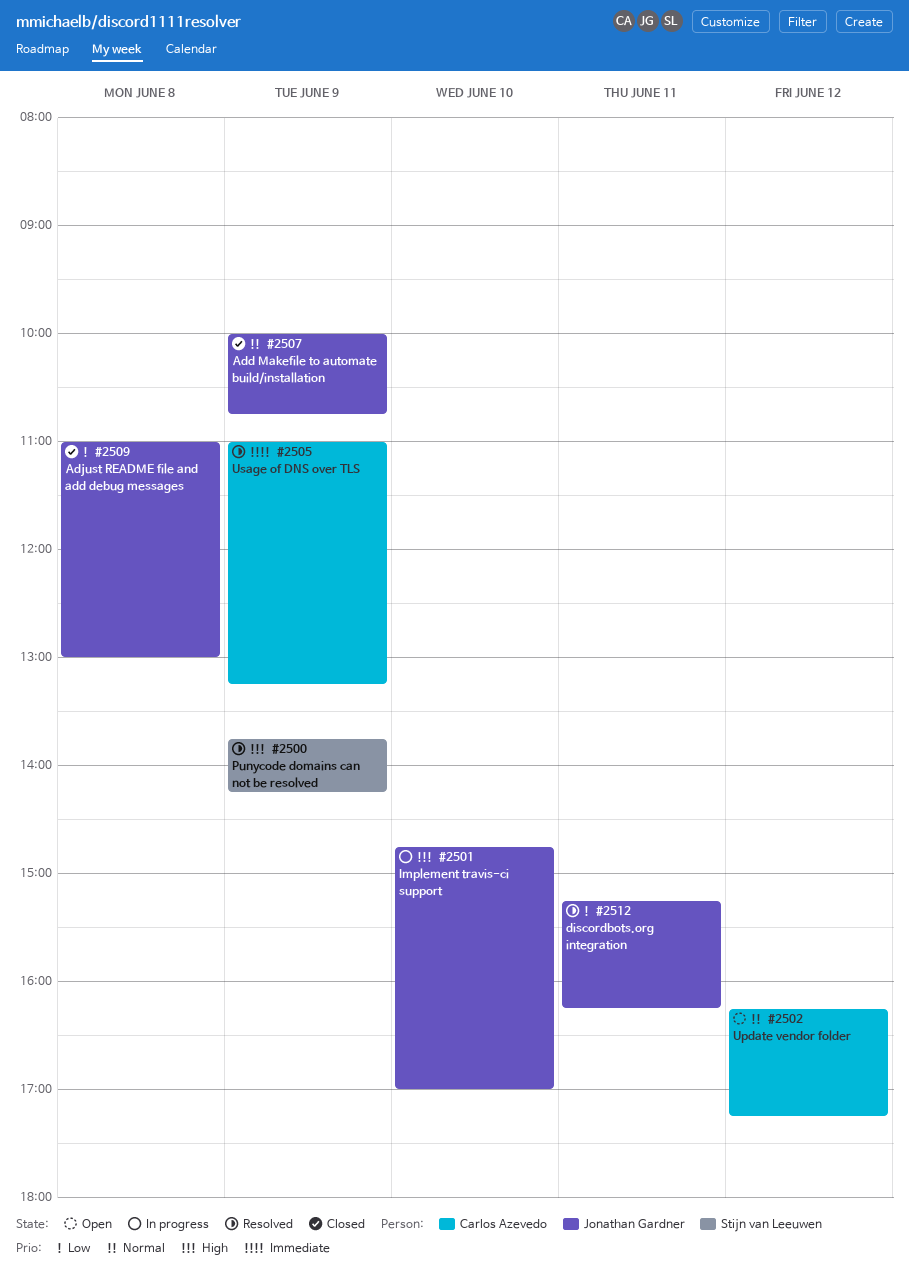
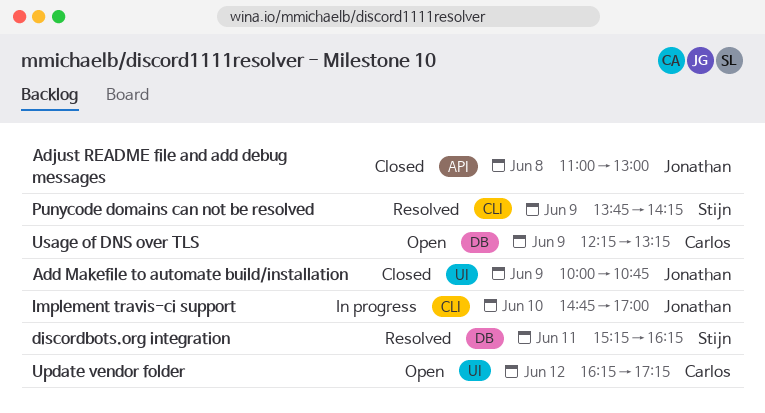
discordbots.org integration, owner: Jonathan Gardner -> Stijn van Leeuwen
Usage of DNS over TLS, status: Resolved -> Open
Usage of DNS over TLS, begins: 11:00 -> 12:15

